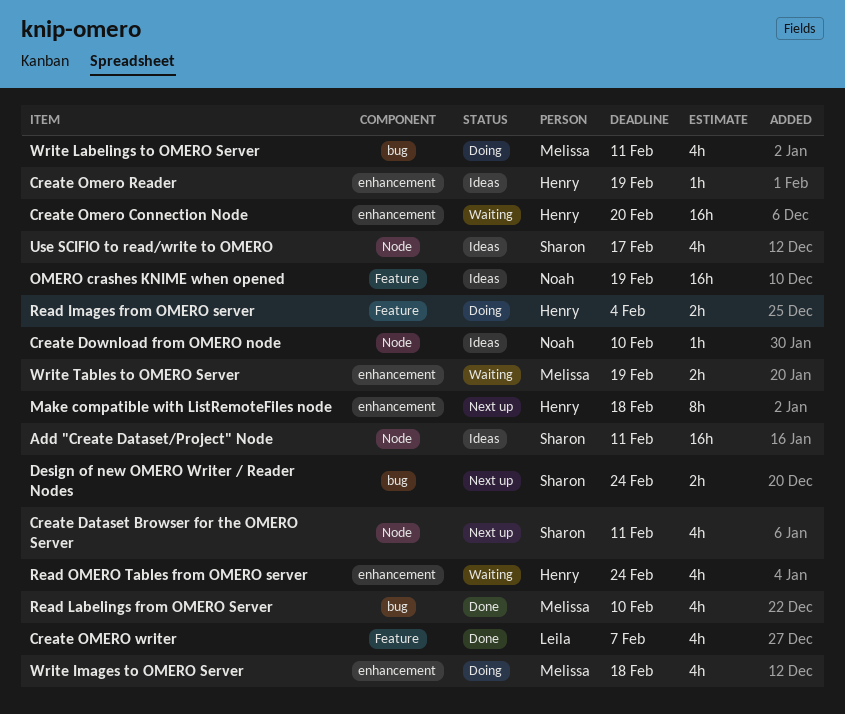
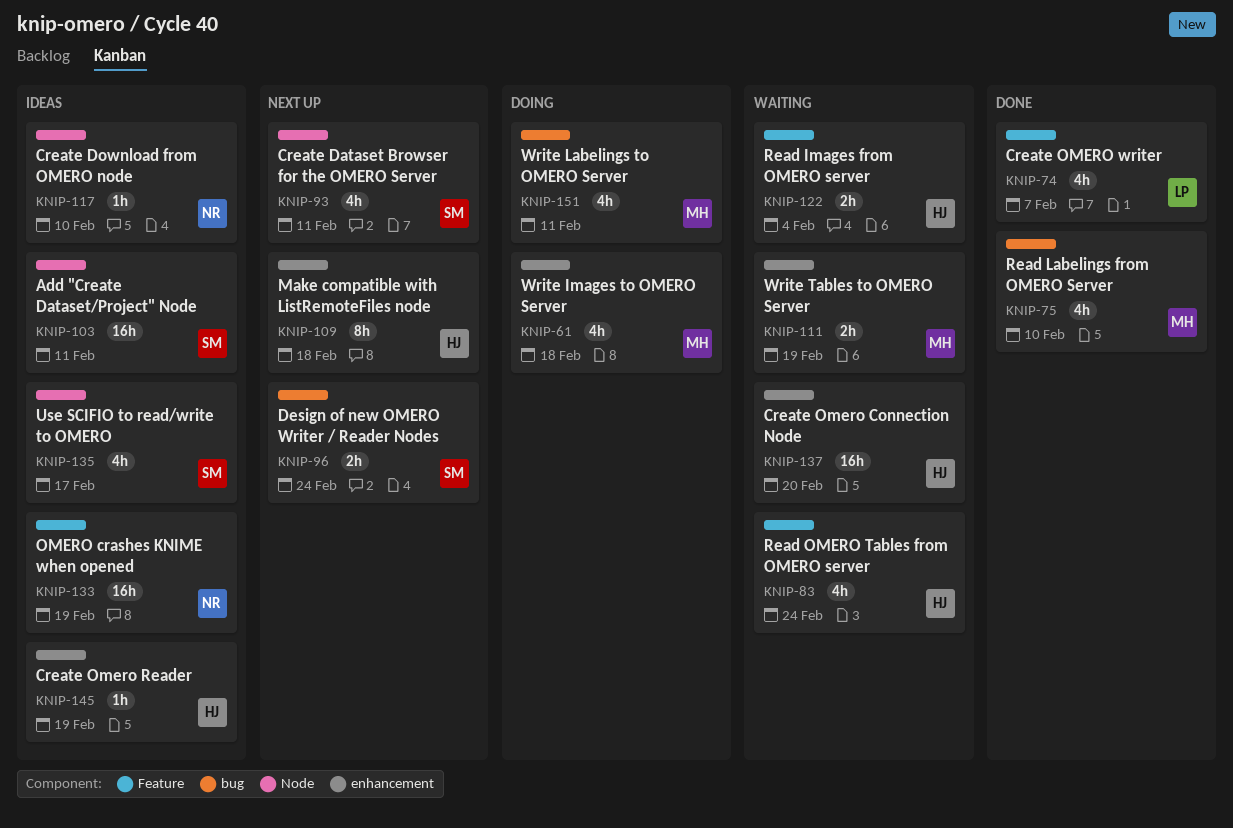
Read Images from OMERO server, status: Doing -> Waiting
Read OMERO Tables from OMERO server, label: enhancement -> Feature

